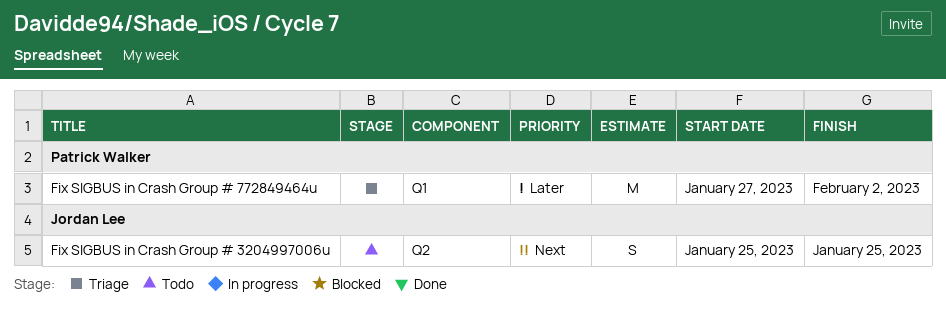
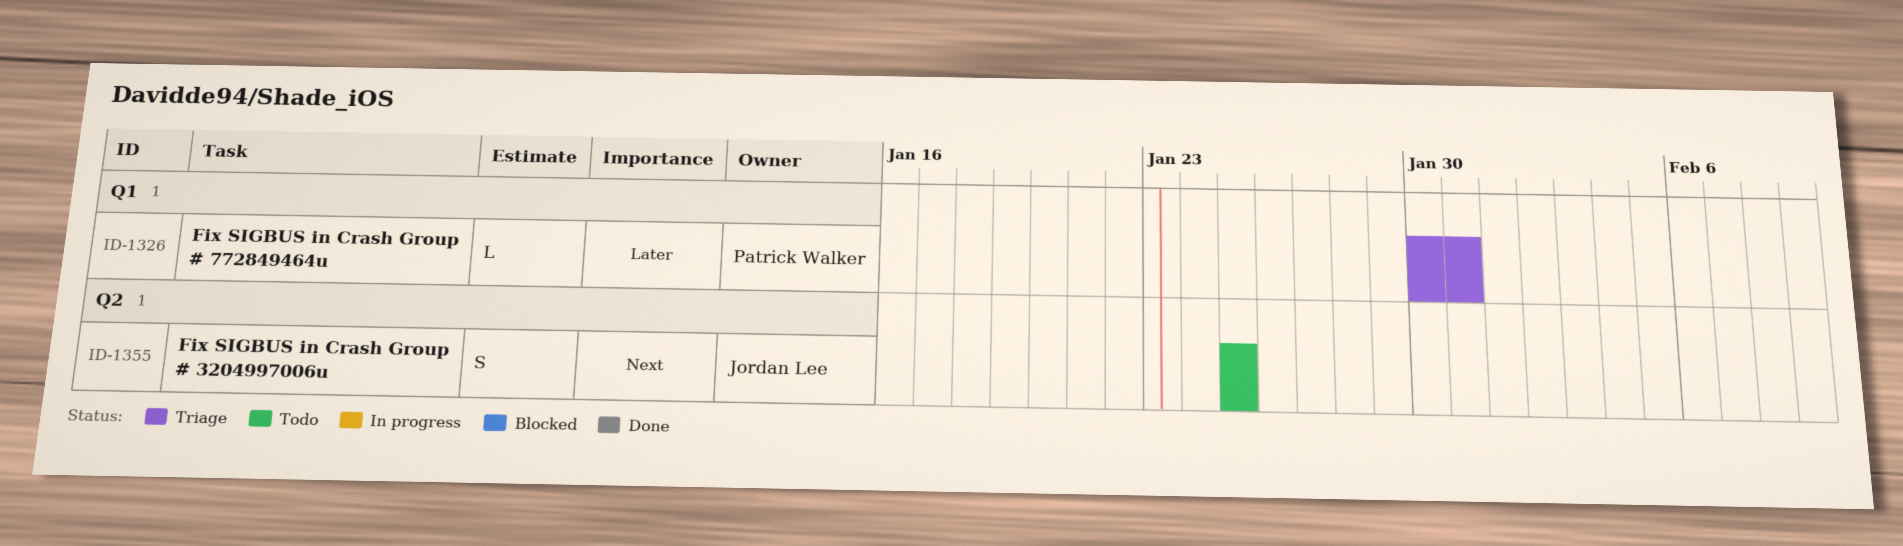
Fix SIGBUS in Crash Group # 772849464u, estimate: M -> L
Fix SIGBUS in Crash Group # 772849464u, start: Jan 27 -> Jan 30
Fix SIGBUS in Crash Group # 772849464u, due: Feb 2 -> Jan 31

